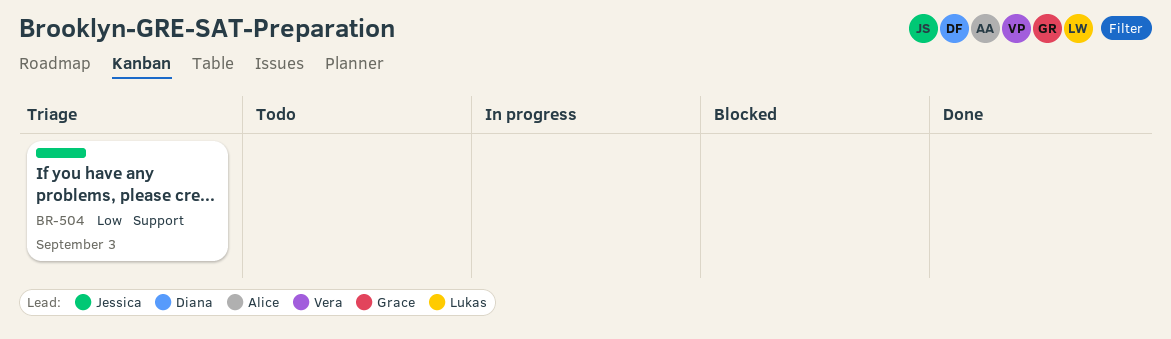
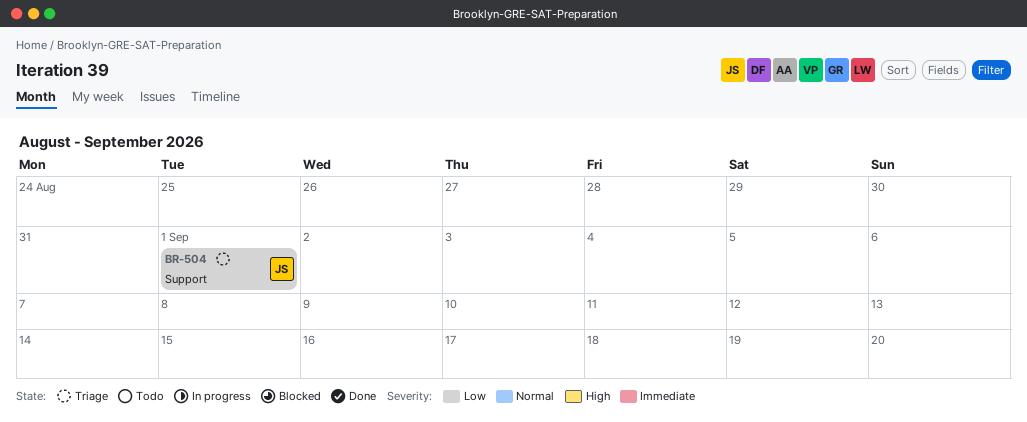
BR-504, due: Sep 3 -> Sep 1

